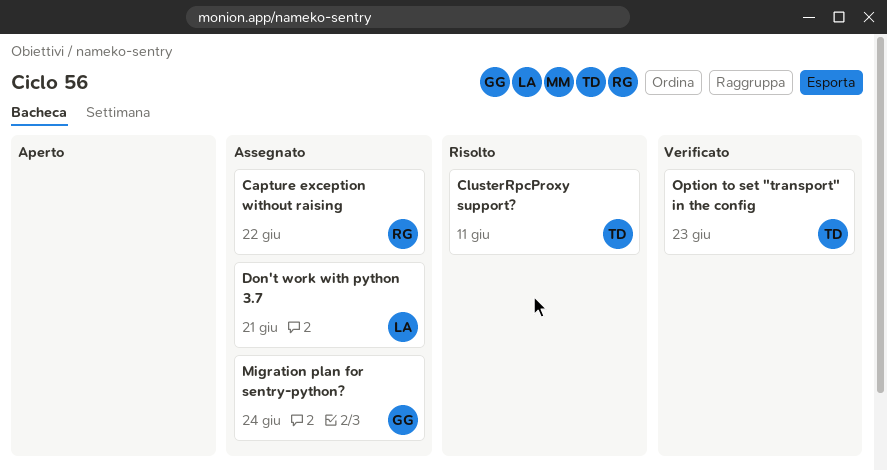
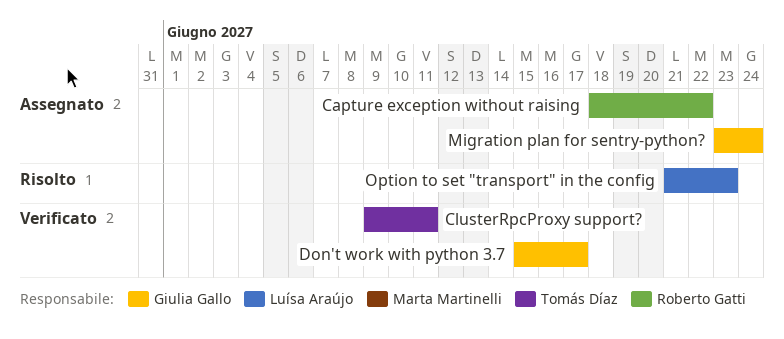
ClusterRpcProxy support?, status: Risolto -> Verificato
Don't work with python 3.7, status: Assegnato -> Verificato
Don't work with python 3.7, owner: Luísa Araújo -> Giulia Gallo
Don't work with python 3.7, due: Jun 21 -> Jun 17
Option to set "transport" in the config, status: Verificato -> Risolto
Option to set "transport" in the config, owner: Tomás Díaz -> Luísa Araújo

